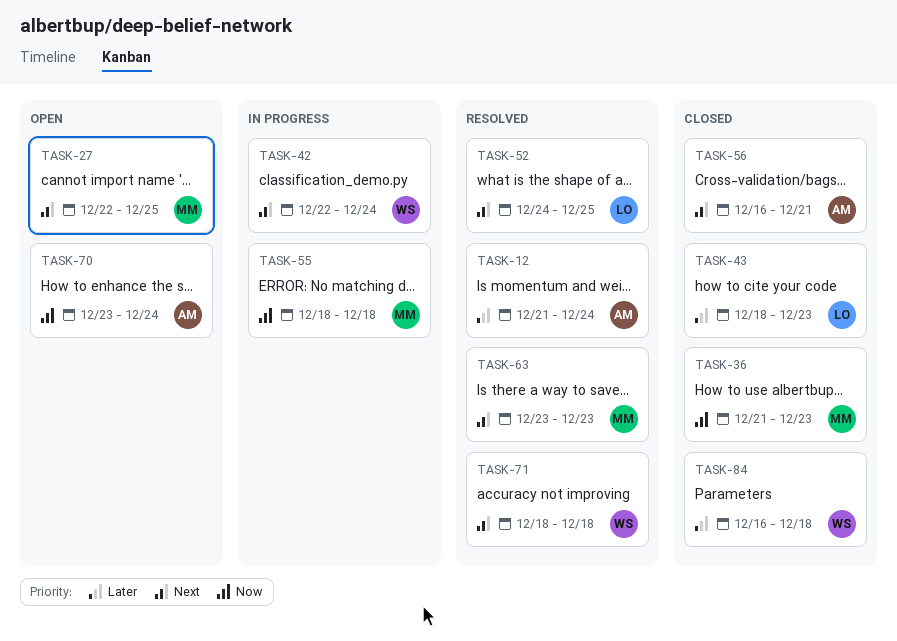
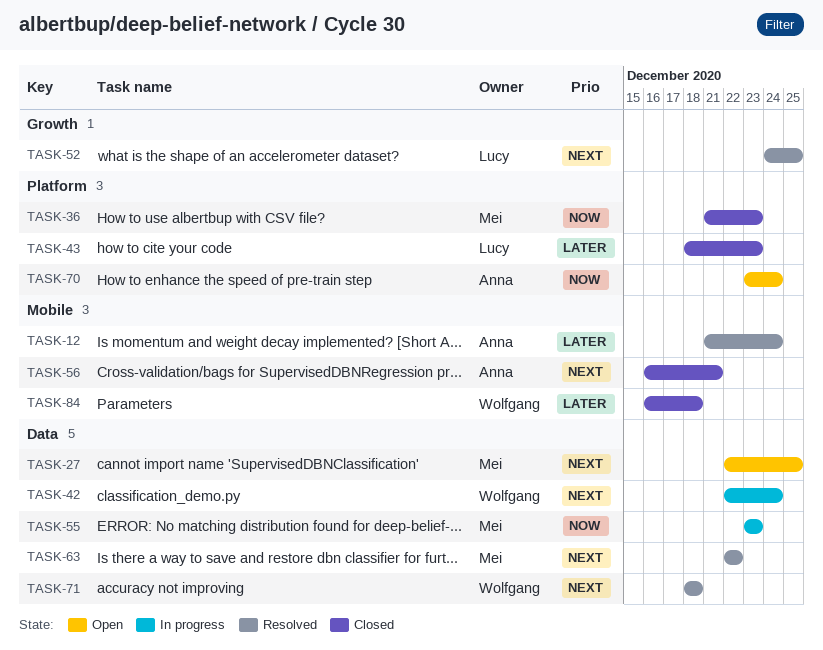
TASK-55, start: Dec 18 -> Dec 23
TASK-55, due: Dec 18 -> Dec 23
TASK-63, start: Dec 23 -> Dec 22
TASK-63, due: Dec 23 -> Dec 22

